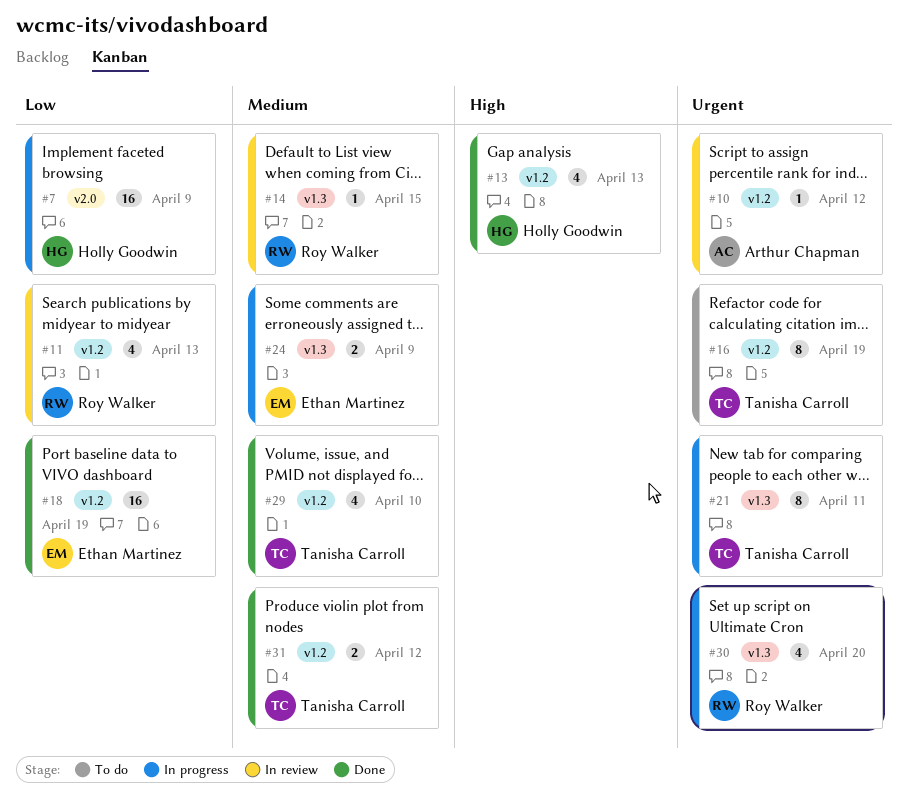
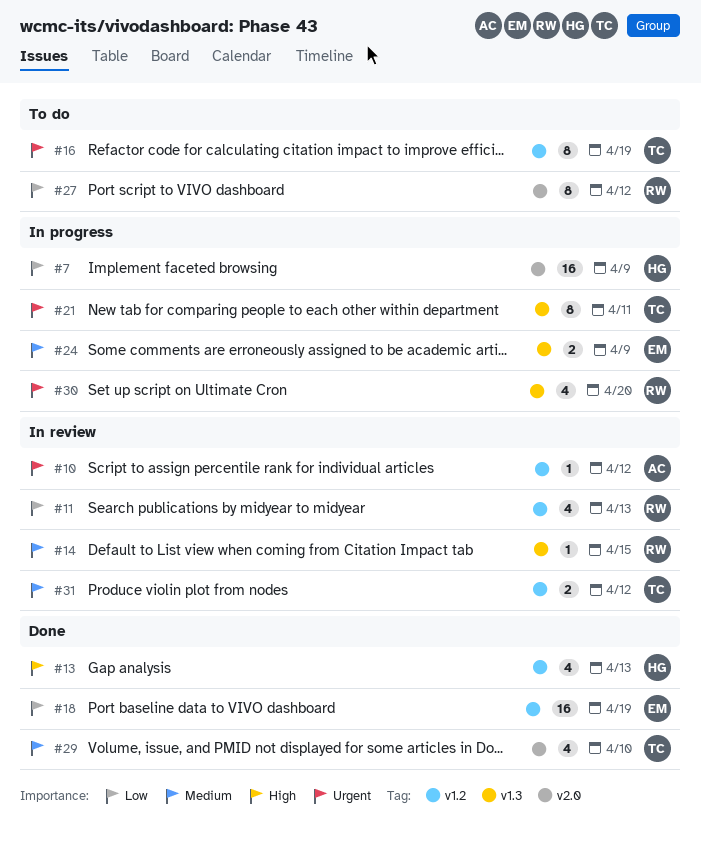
#27: none -> present
#29, label: v1.2 -> v2.0
#31, status: Done -> In review

